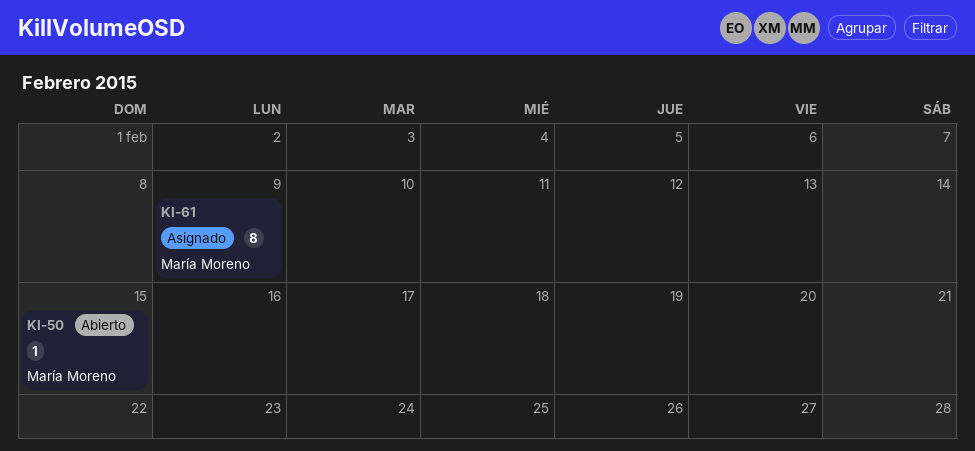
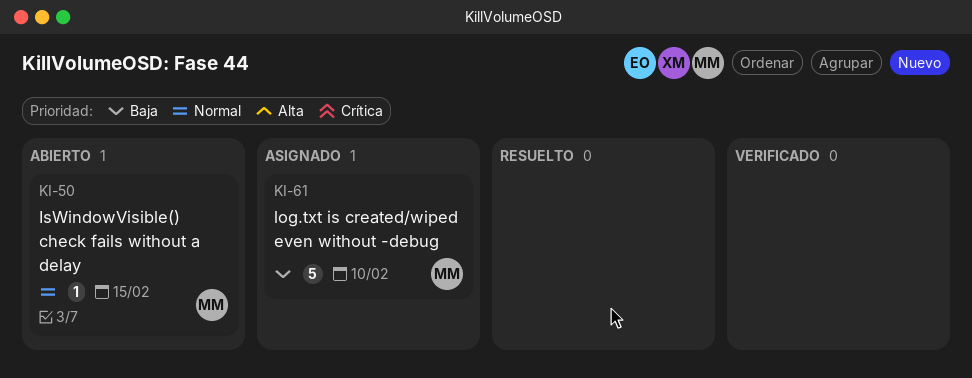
KI-61, estimate: 8 -> 5
KI-61, due: Feb 9 -> Feb 10

